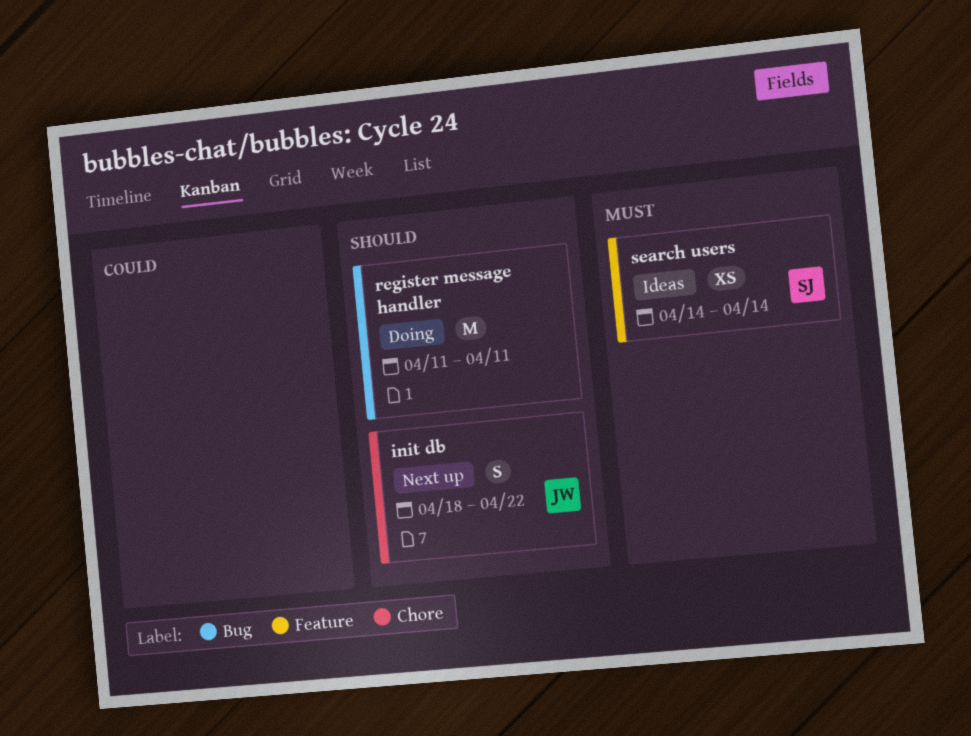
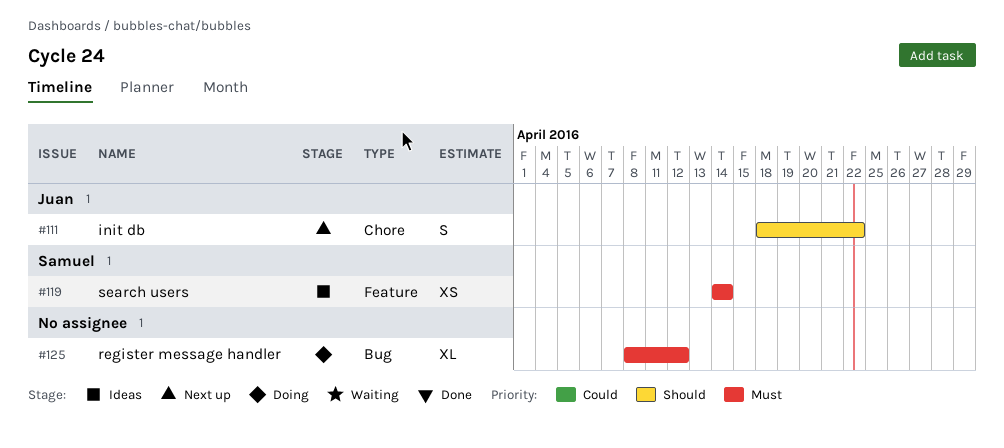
register message handler, priority: Should -> Must
register message handler, estimate: M -> XL
register message handler, start: Apr 11 -> Apr 8
register message handler, due: Apr 11 -> Apr 12

